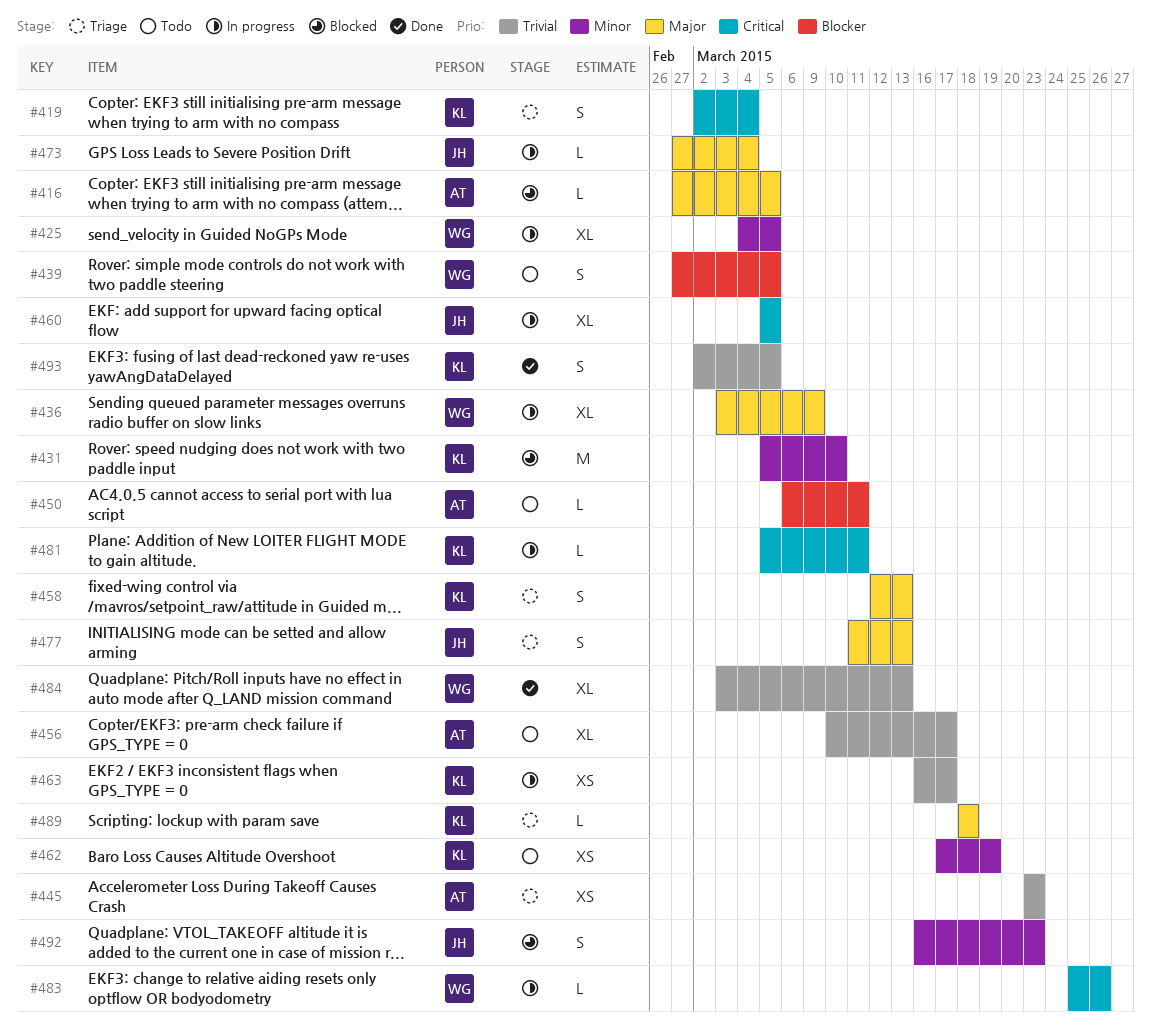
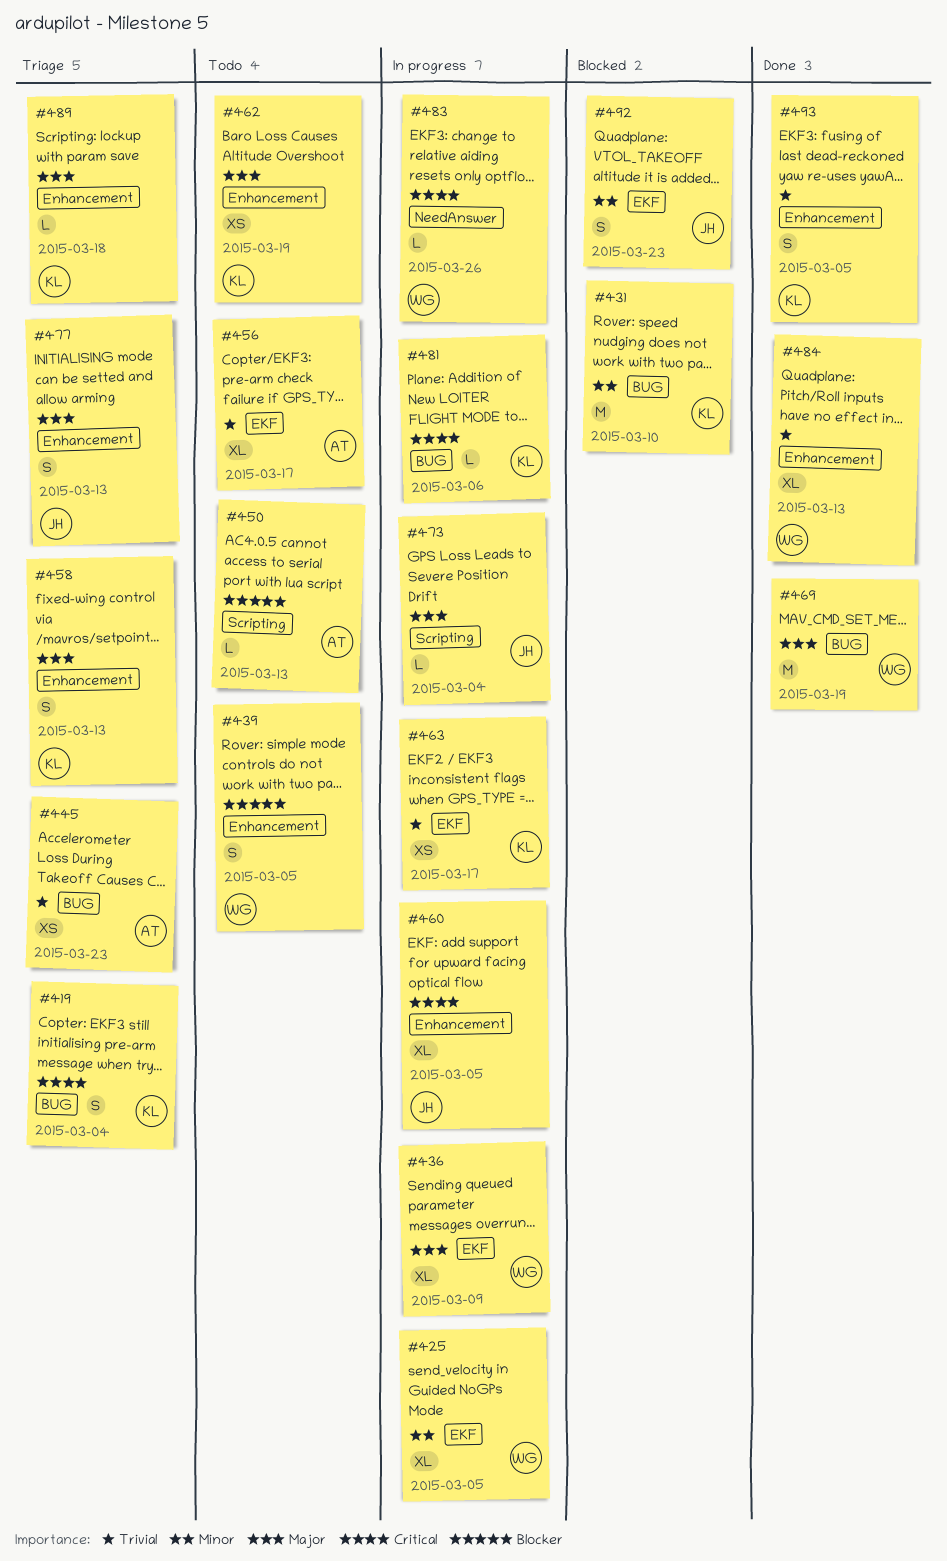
#416: present -> none
#450, due: Mar 11 -> Mar 13
#462, priority: Minor -> Major
#469: none -> present
#481, due: Mar 11 -> Mar 6

